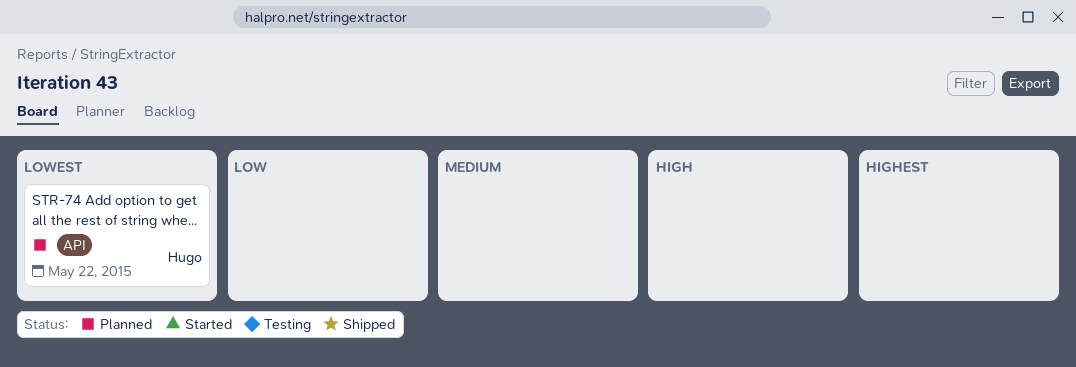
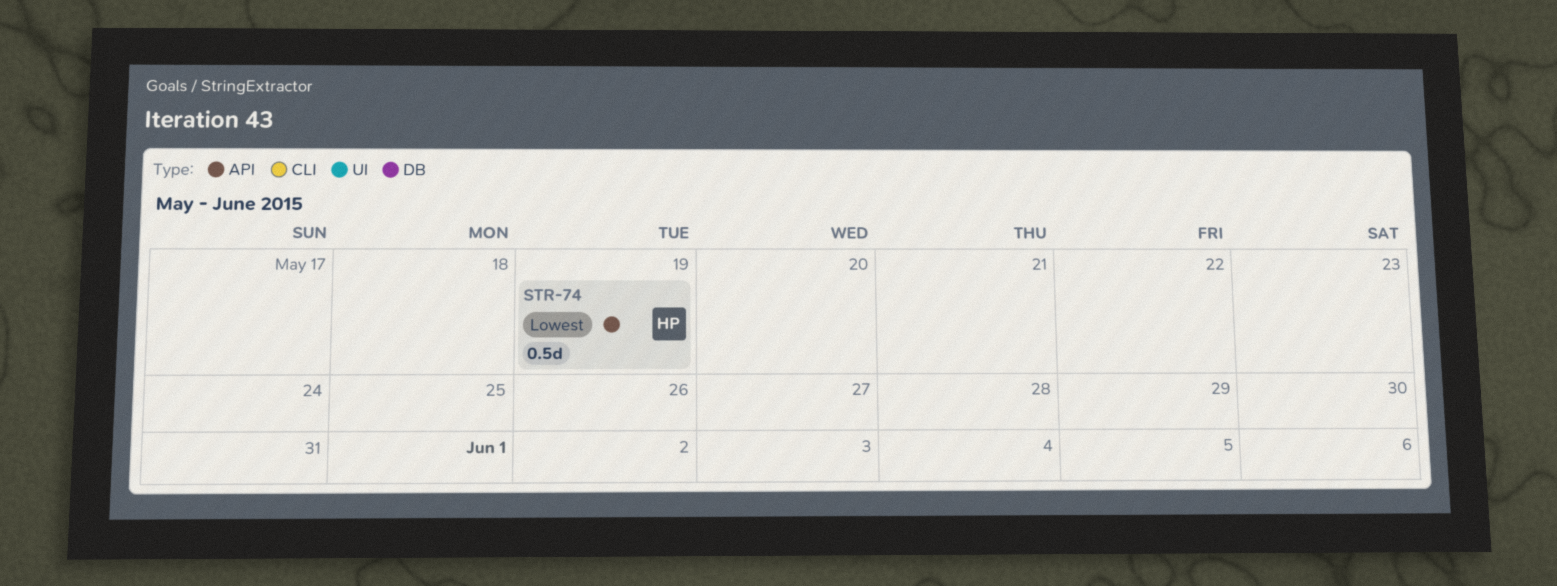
STR-74, due: May 22 -> May 19

